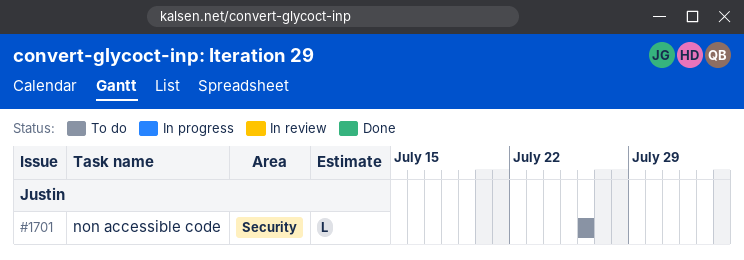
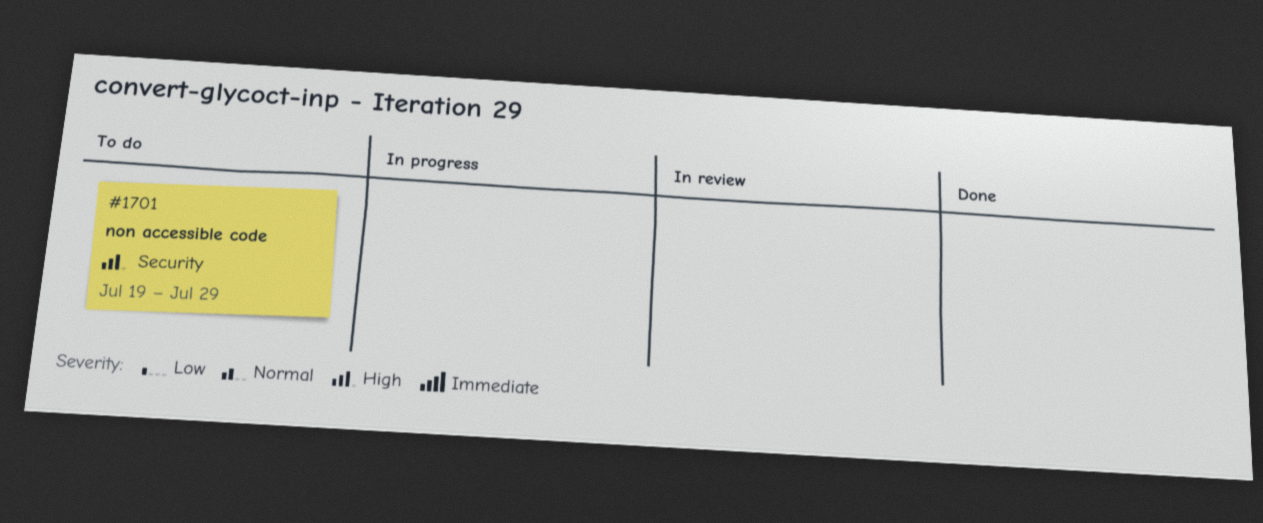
#1701, start: Jul 26 -> Jul 19
#1701, due: Jul 26 -> Jul 29

